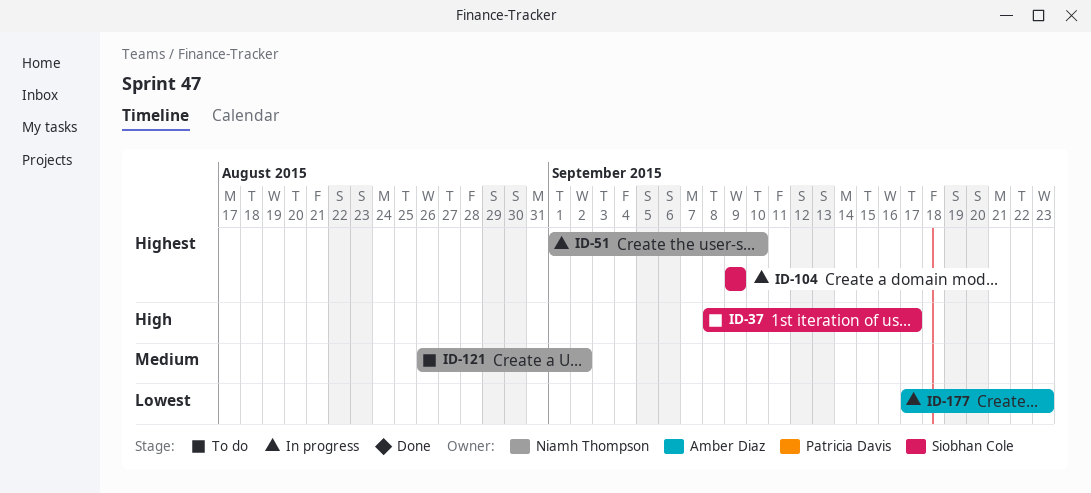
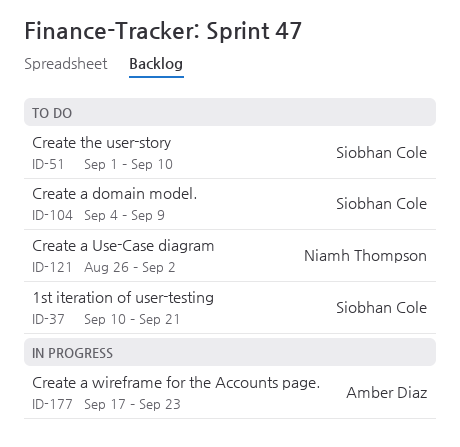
ID-37, start: Sep 8 -> Sep 10
ID-37, due: Sep 17 -> Sep 21
ID-51, status: In progress -> To do
ID-51, owner: Niamh Thompson -> Siobhan Cole
ID-104, status: In progress -> To do
ID-104, start: Sep 9 -> Sep 4

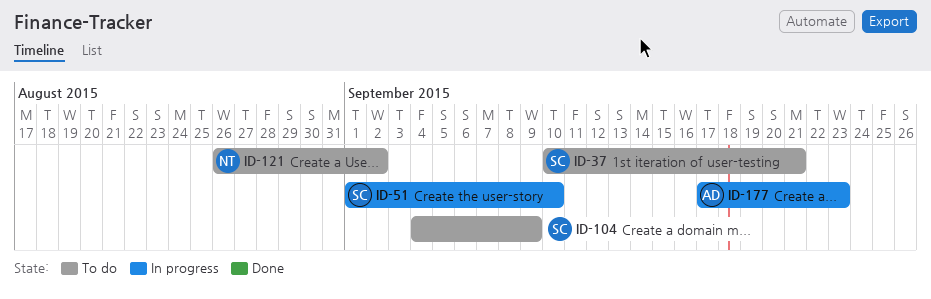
ID-51, status: To do -> In progress

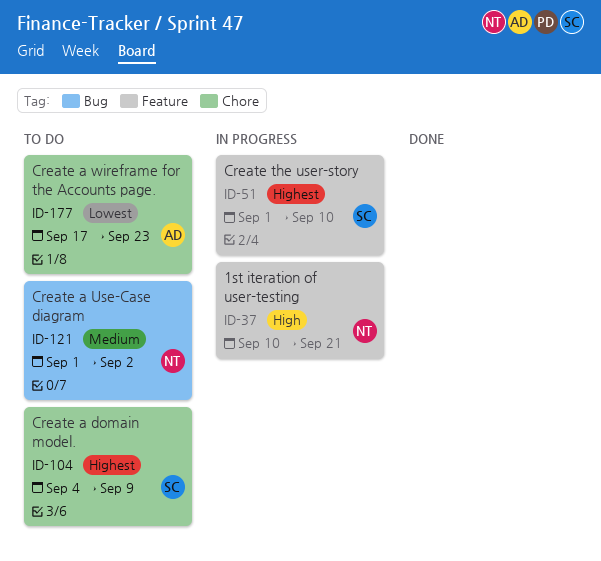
ID-37, status: To do -> In progress
ID-37, owner: SC -> NT
ID-121, start: Aug 26 -> Sep 1
ID-177, status: In progress -> To do

